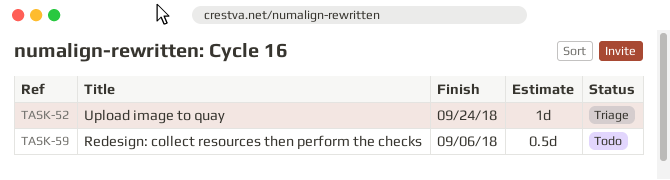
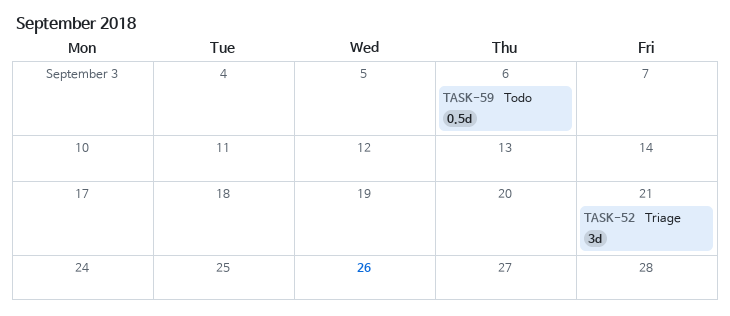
TASK-52, estimate: 1d -> 3d
TASK-52, due: Sep 24 -> Sep 21

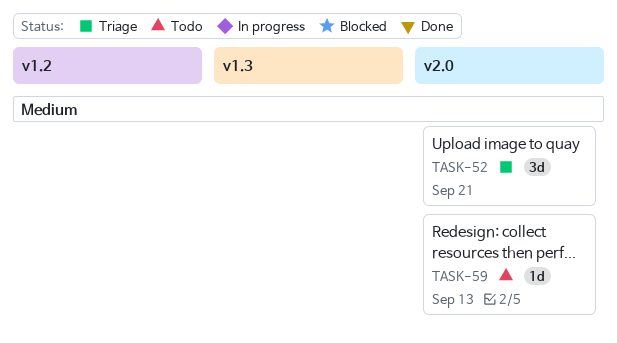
TASK-59, estimate: 0.5d -> 1d
TASK-59, due: Sep 6 -> Sep 13

